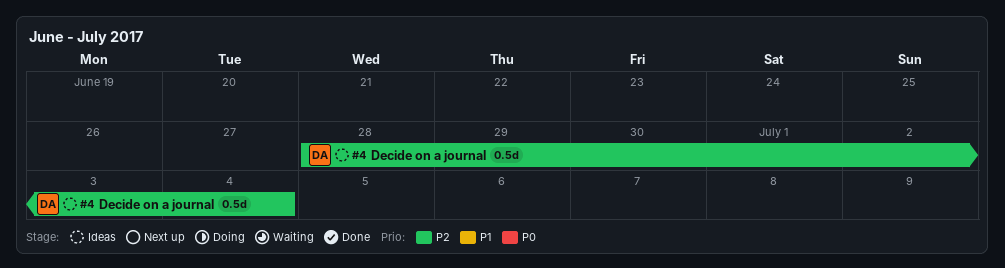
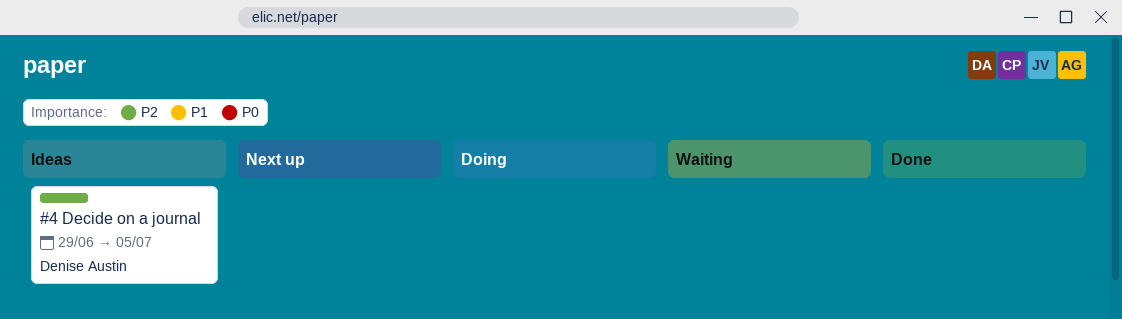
#4, start: Jun 28 -> Jun 29
#4, due: Jul 4 -> Jul 5

